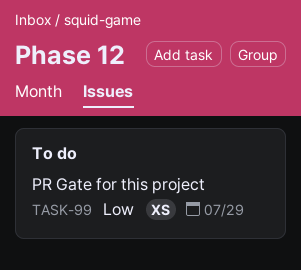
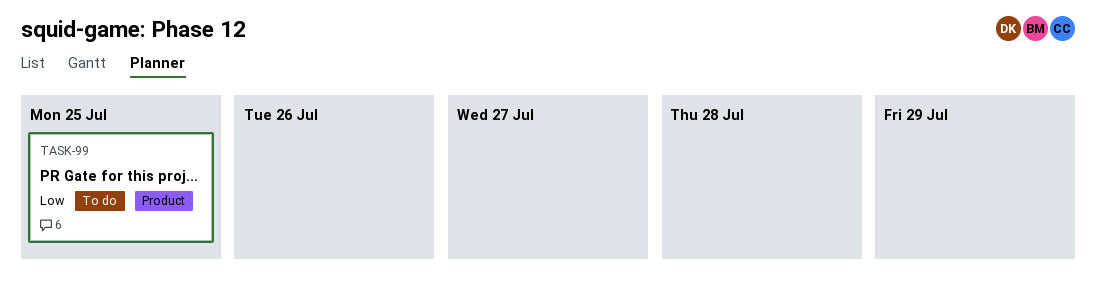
TASK-99, due: Jul 29 -> Jul 25

